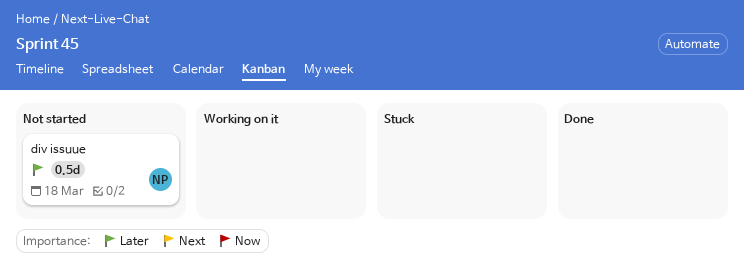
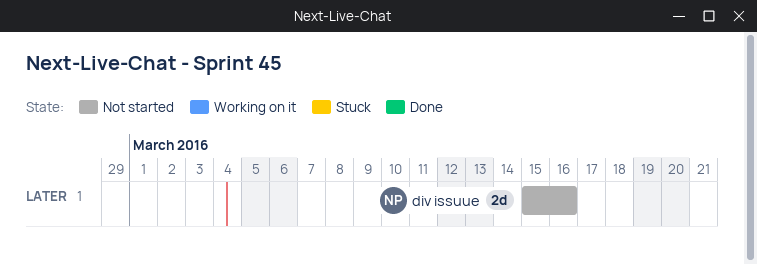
div issuue, estimate: 0.5d -> 2d
div issuue, due: Mar 18 -> Mar 16

